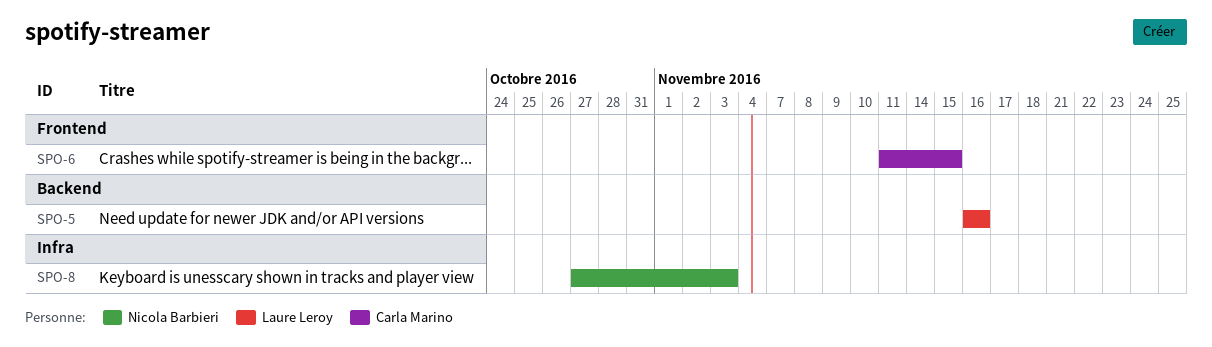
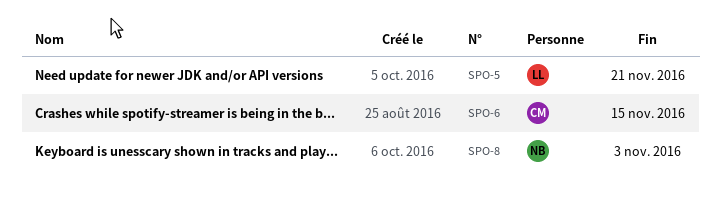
SPO-5, due: Nov 16 -> Nov 21

